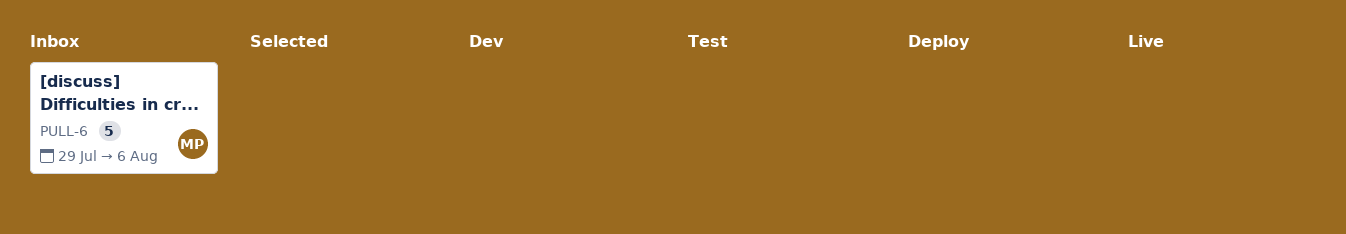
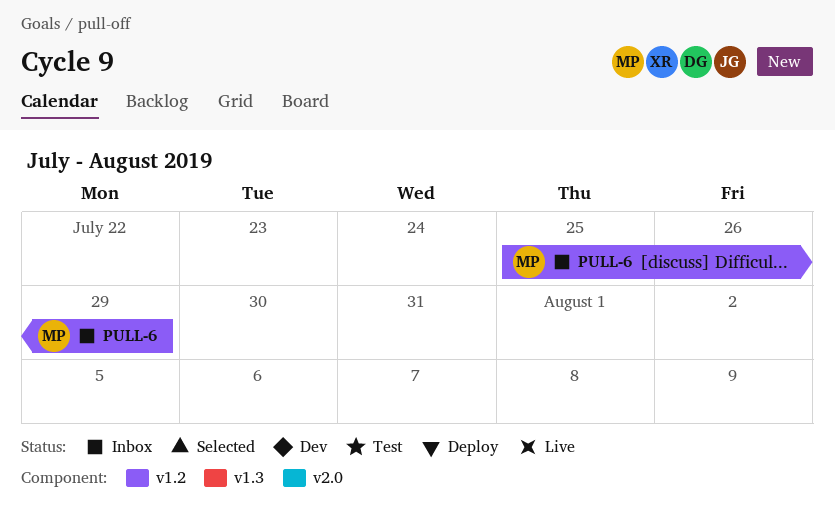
PULL-6, start: Jul 29 -> Jul 25
PULL-6, due: Aug 6 -> Jul 29

